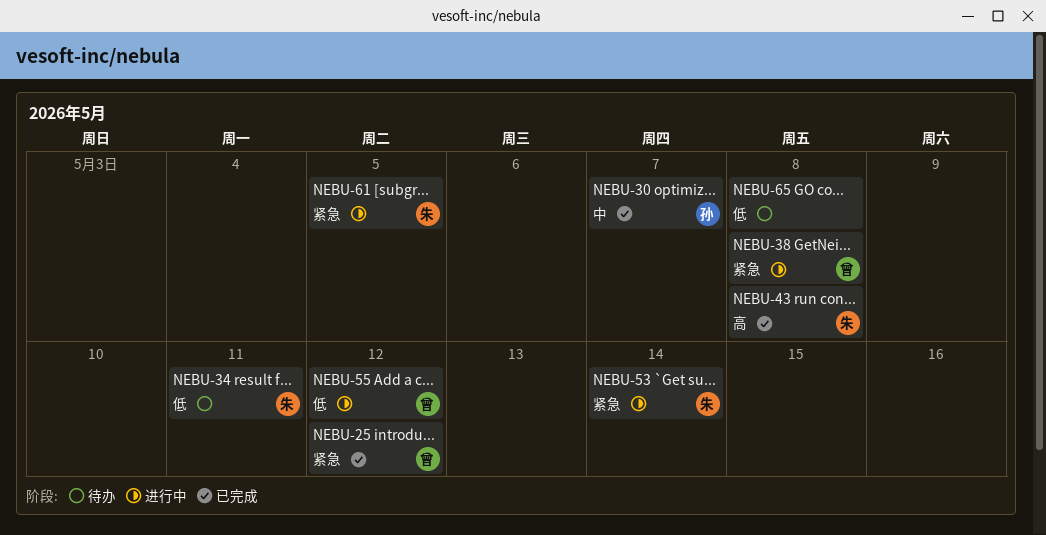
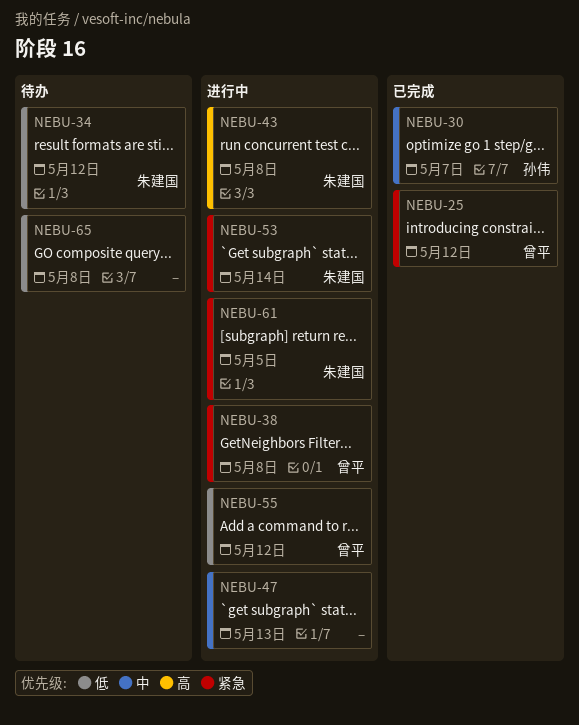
NEBU-34, due: May 11 -> May 12
NEBU-43, status: 已完成 -> 进行中
NEBU-47: none -> present

